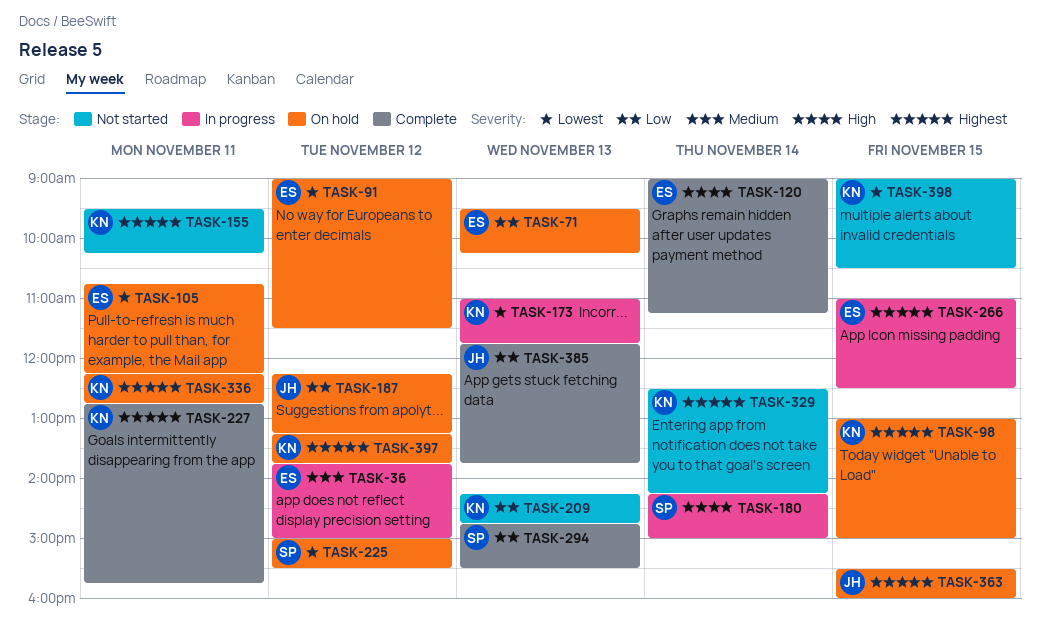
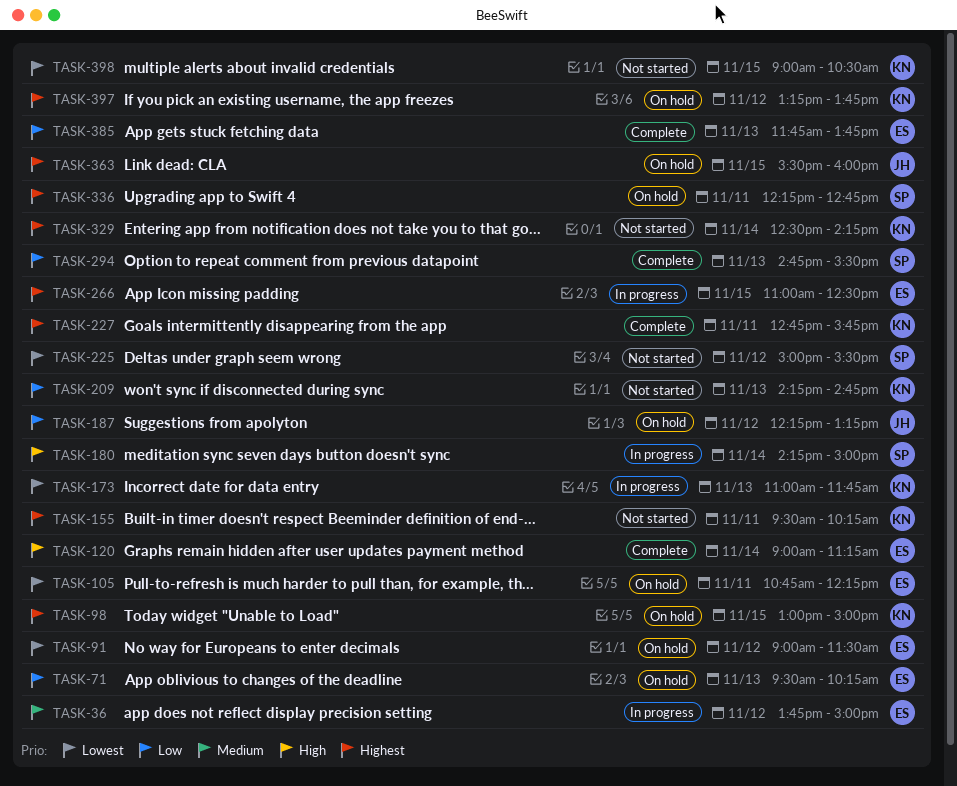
TASK-225, status: On hold -> Not started
TASK-336, owner: KN -> SP
TASK-385, owner: JH -> ES

